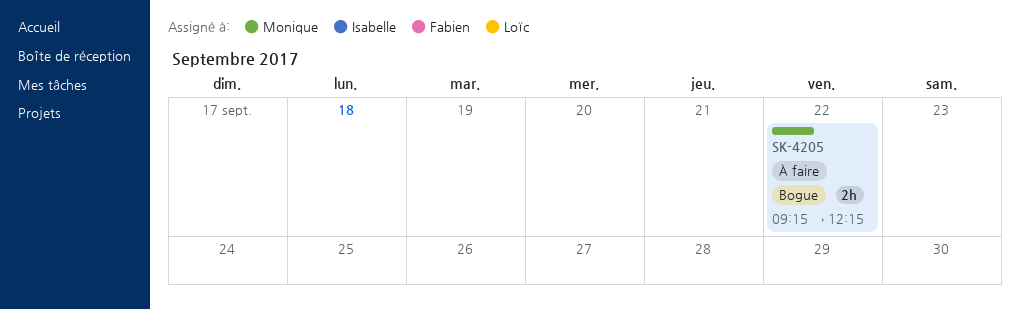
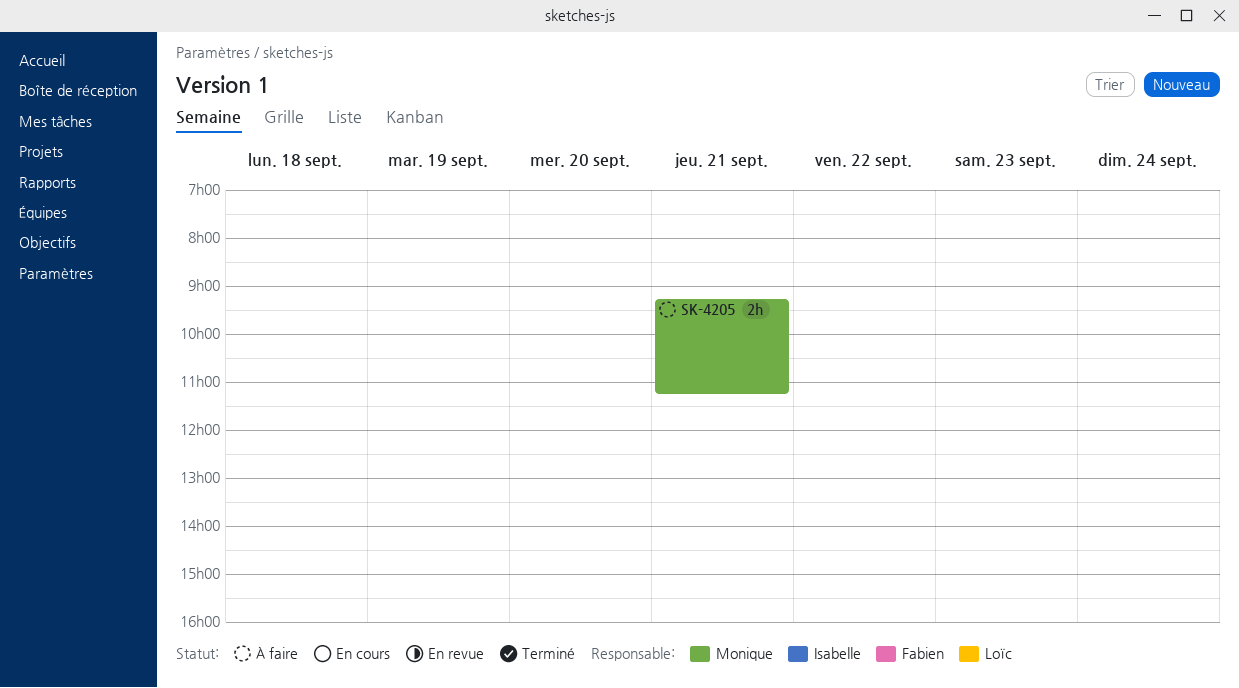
SK-4205, day: Sep 22 -> Sep 21
SK-4205, ends: 12:15 -> 11:15

